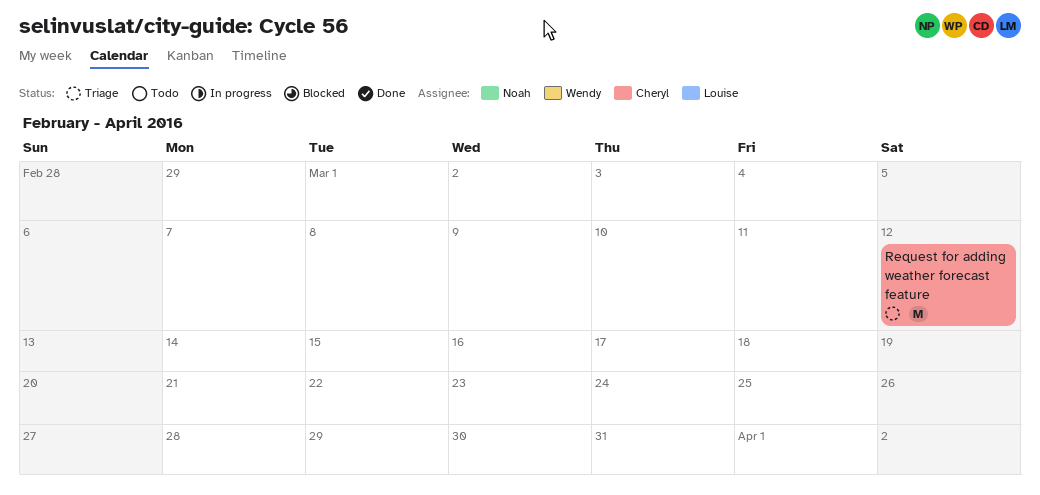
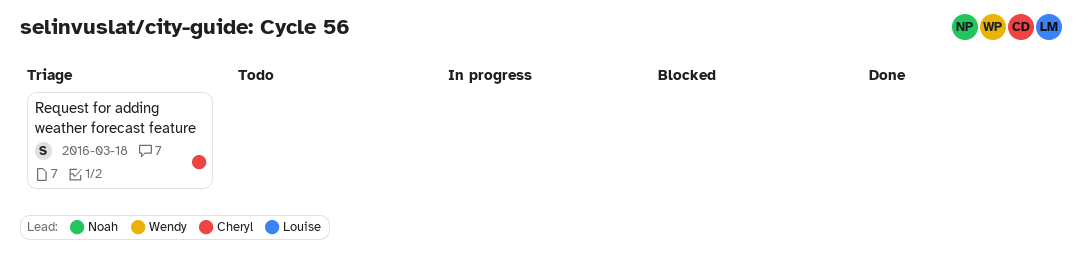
Request for adding weather forecast feature, estimate: M -> S
Request for adding weather forecast feature, due: Mar 12 -> Mar 18

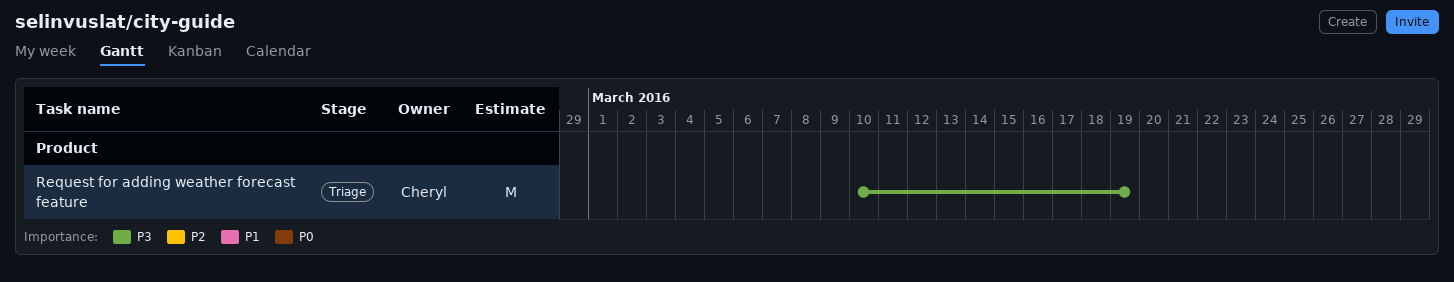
Request for adding weather forecast feature, estimate: S -> M
Request for adding weather forecast feature, due: Mar 18 -> Mar 19

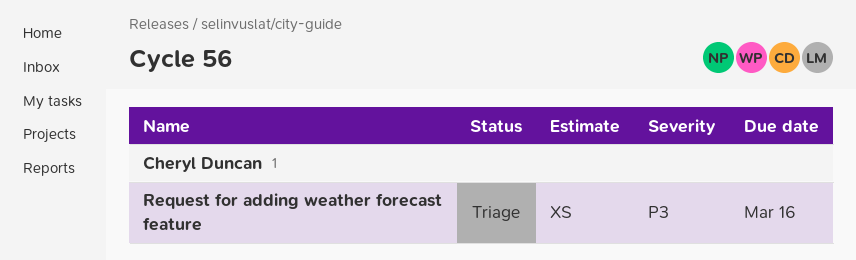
Request for adding weather forecast feature, estimate: M -> XS
Request for adding weather forecast feature, due: Mar 19 -> Mar 16

